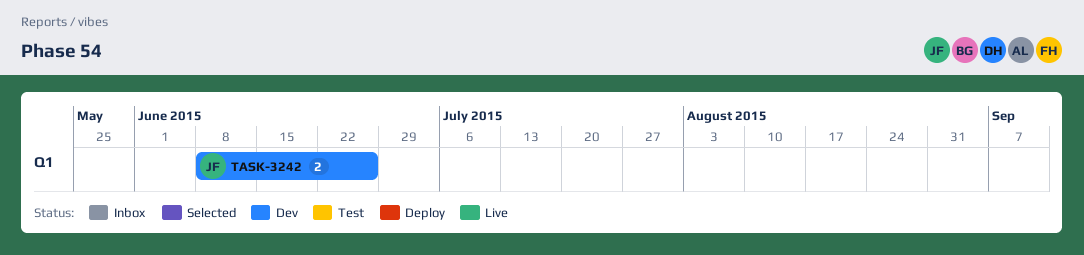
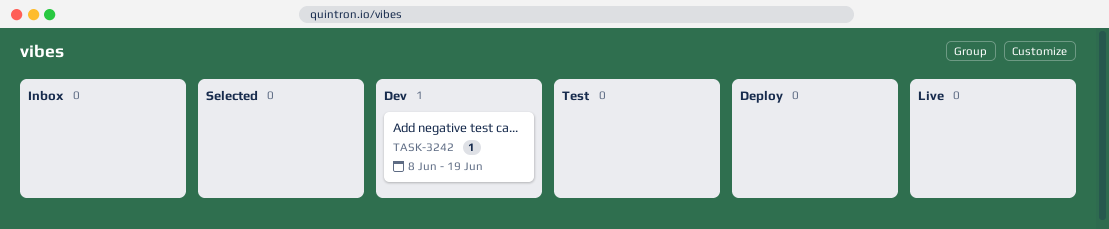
TASK-3242, estimate: 2 -> 1
TASK-3242, due: Jun 26 -> Jun 19

